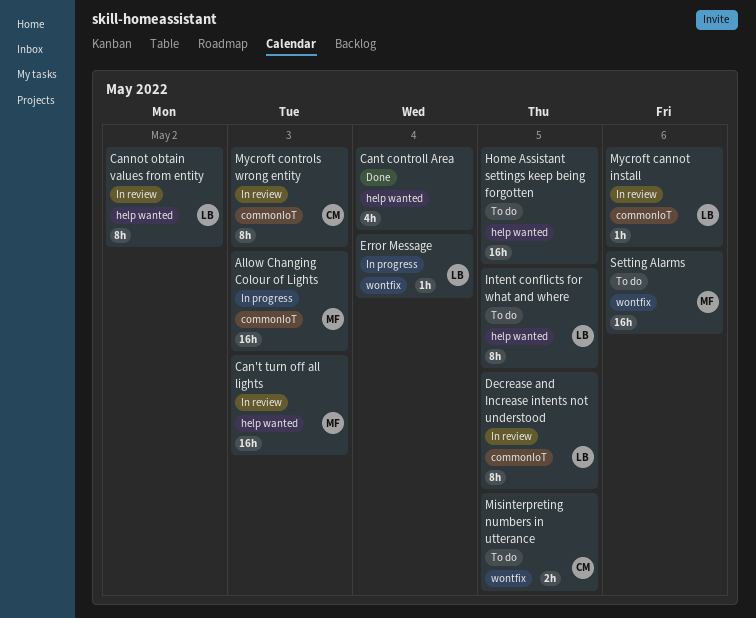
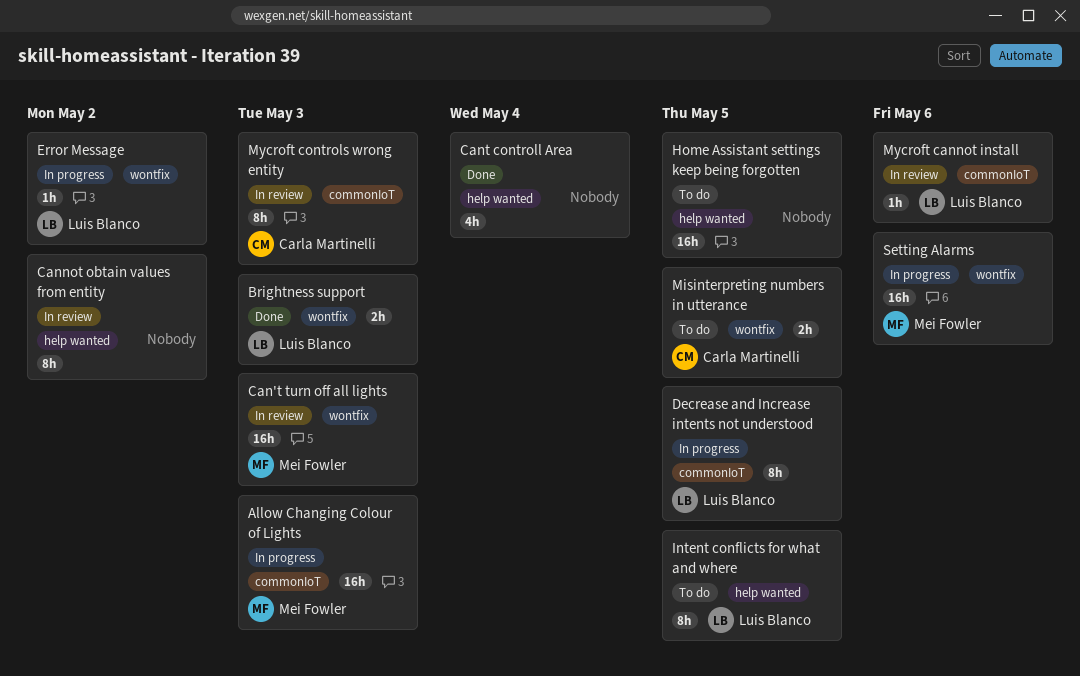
Brightness support: none -> present
Can't turn off all lights, label: help wanted -> wontfix
Cannot obtain values from entity, owner: Luis Blanco -> none
Decrease and Increase intents not understood, status: In review -> In progress
Error Message, due: May 4 -> May 2
Setting Alarms, status: To do -> In progress

